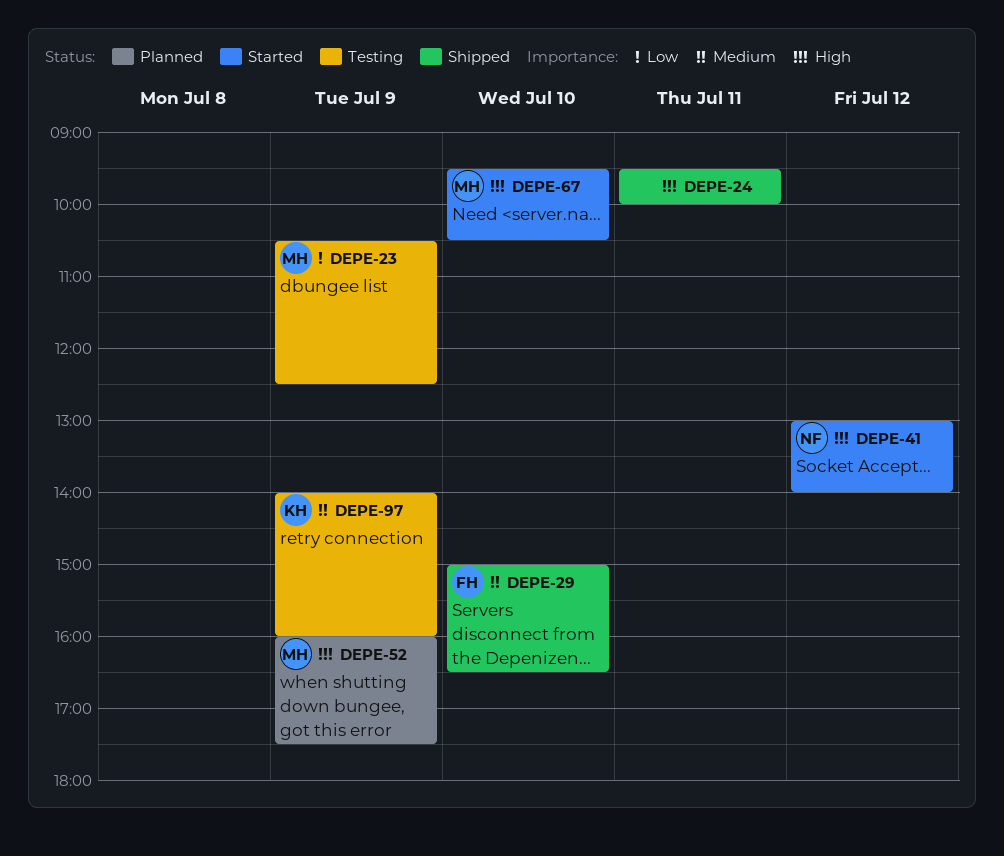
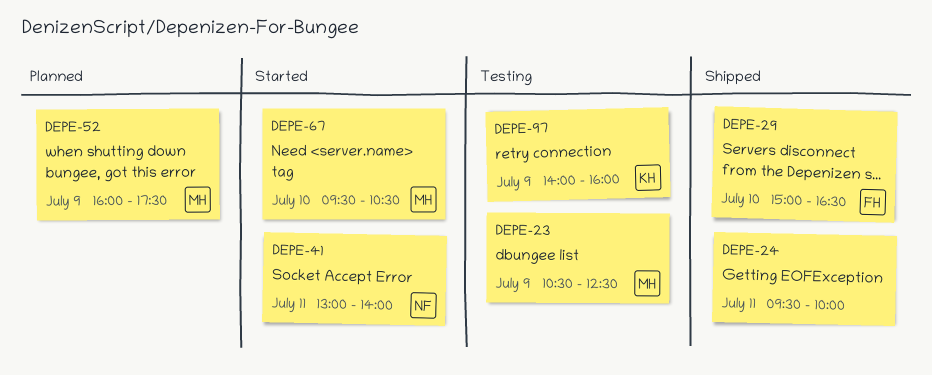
DEPE-41, day: Jul 12 -> Jul 11

